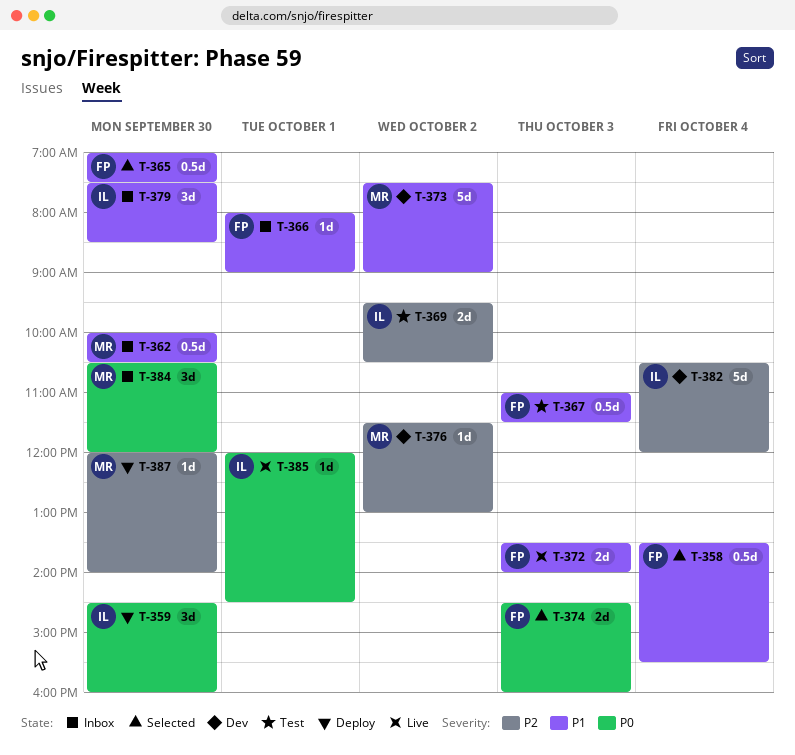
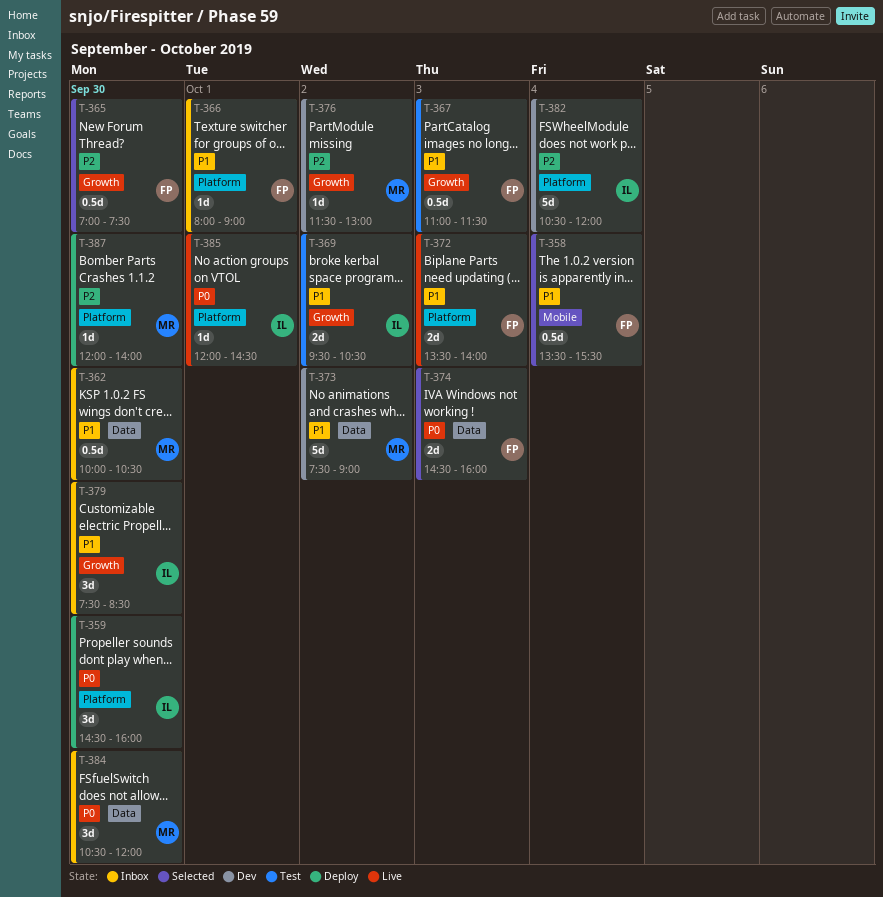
T-365, priority: P1 -> P2
T-369, priority: P2 -> P1

